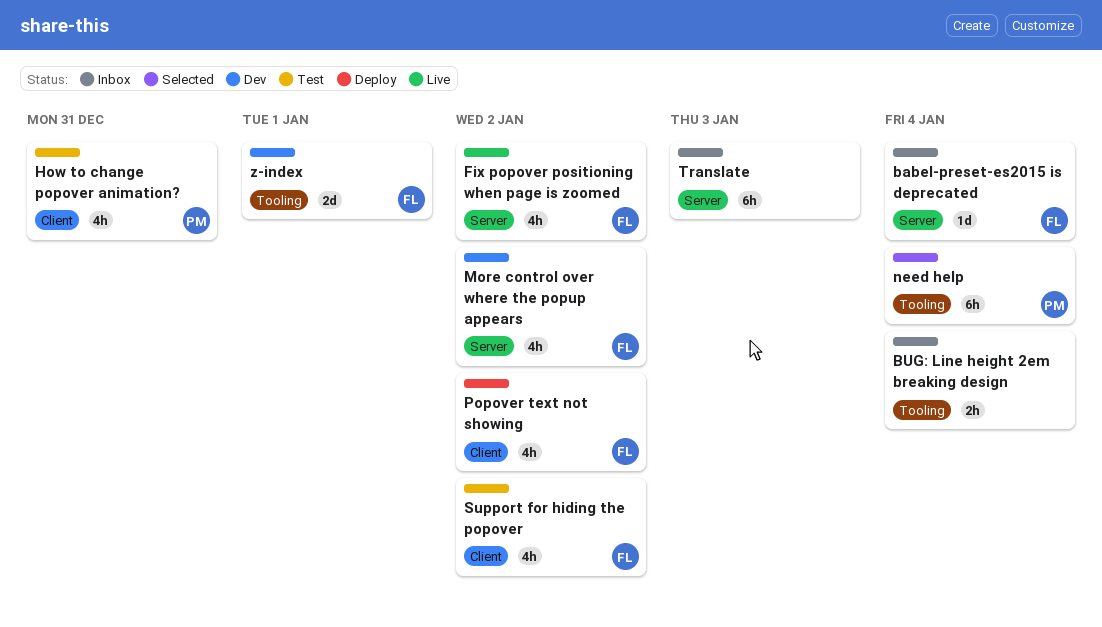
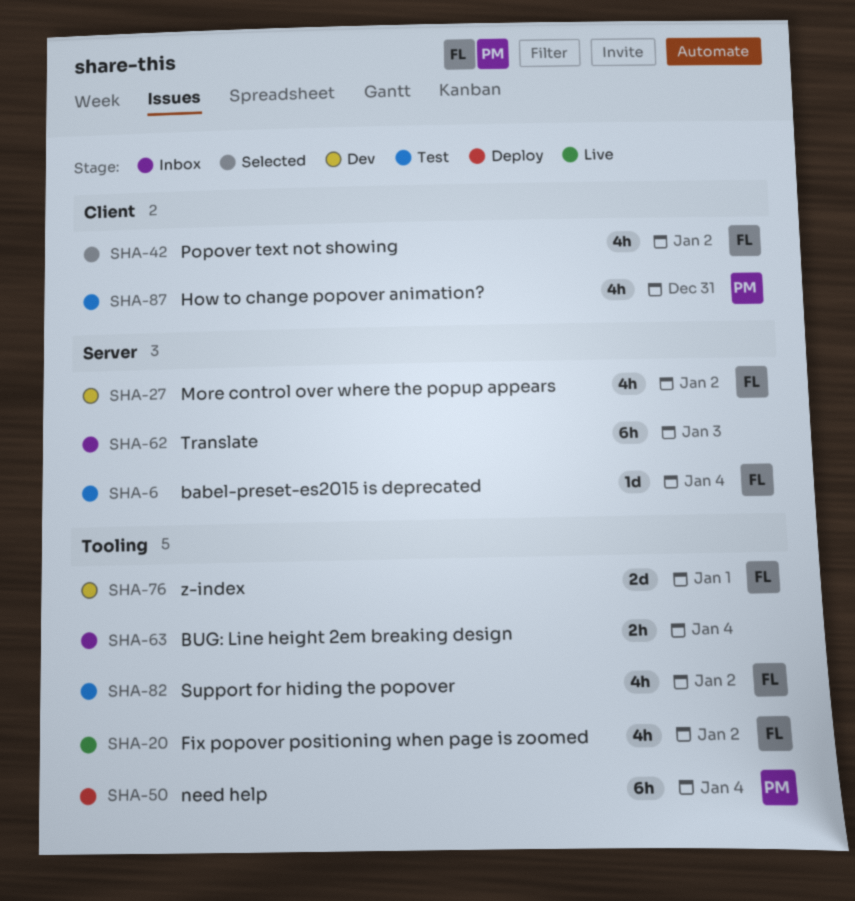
babel-preset-es2015 is deprecated, status: Inbox -> Test
Fix popover positioning when page is zoomed, label: Server -> Tooling
need help, status: Selected -> Deploy
Popover text not showing, status: Deploy -> Selected
Support for hiding the popover, label: Client -> Tooling

